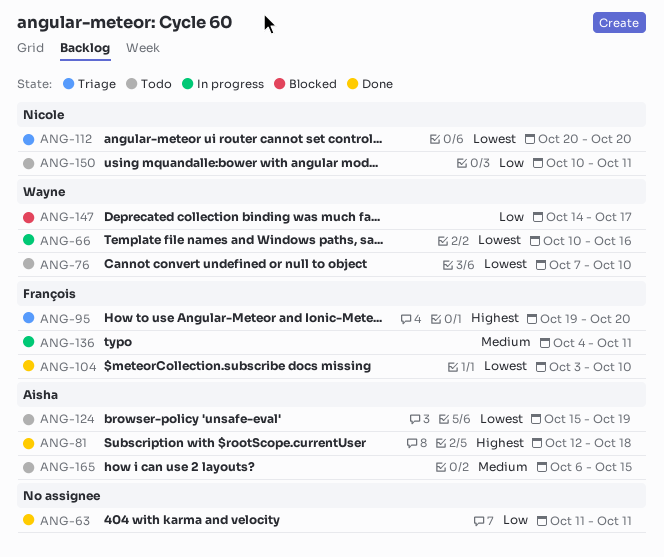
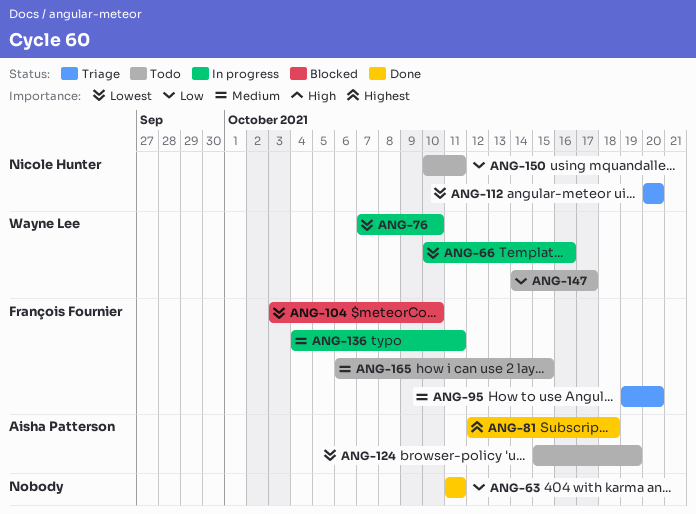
ANG-76, status: Todo -> In progress
ANG-95, priority: Highest -> Medium
ANG-104, status: Done -> Blocked
ANG-147, status: Blocked -> Todo
ANG-165, owner: Aisha Patterson -> François Fournier

